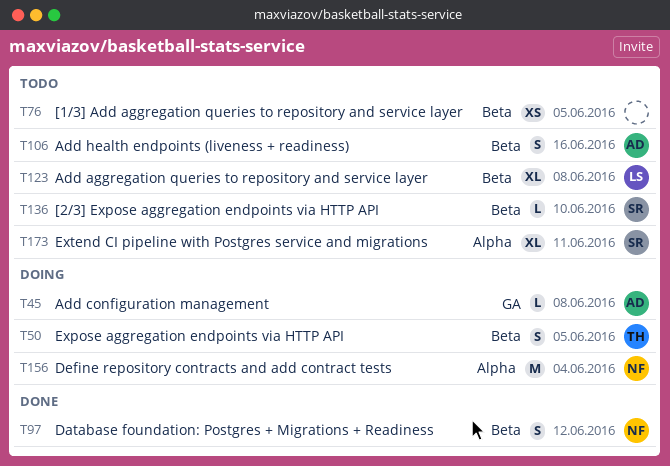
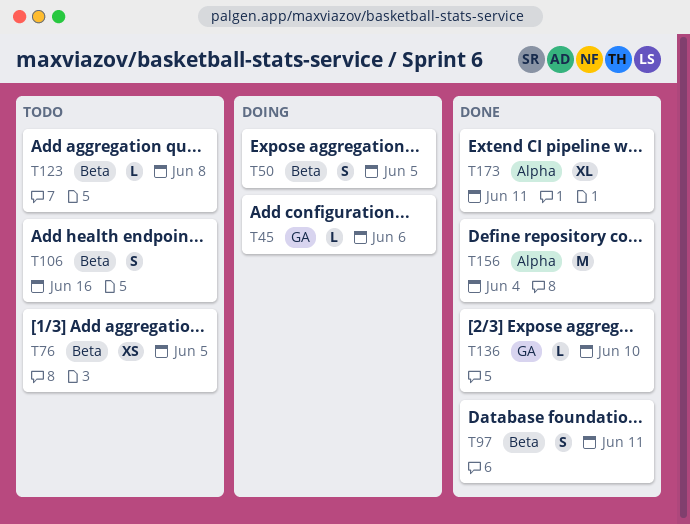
T45, due: Jun 8 -> Jun 6
T97, due: Jun 12 -> Jun 11
T123, estimate: XL -> L
T136, status: Todo -> Done
T136, label: Beta -> GA
T156, status: Doing -> Done
T173, status: Todo -> Done

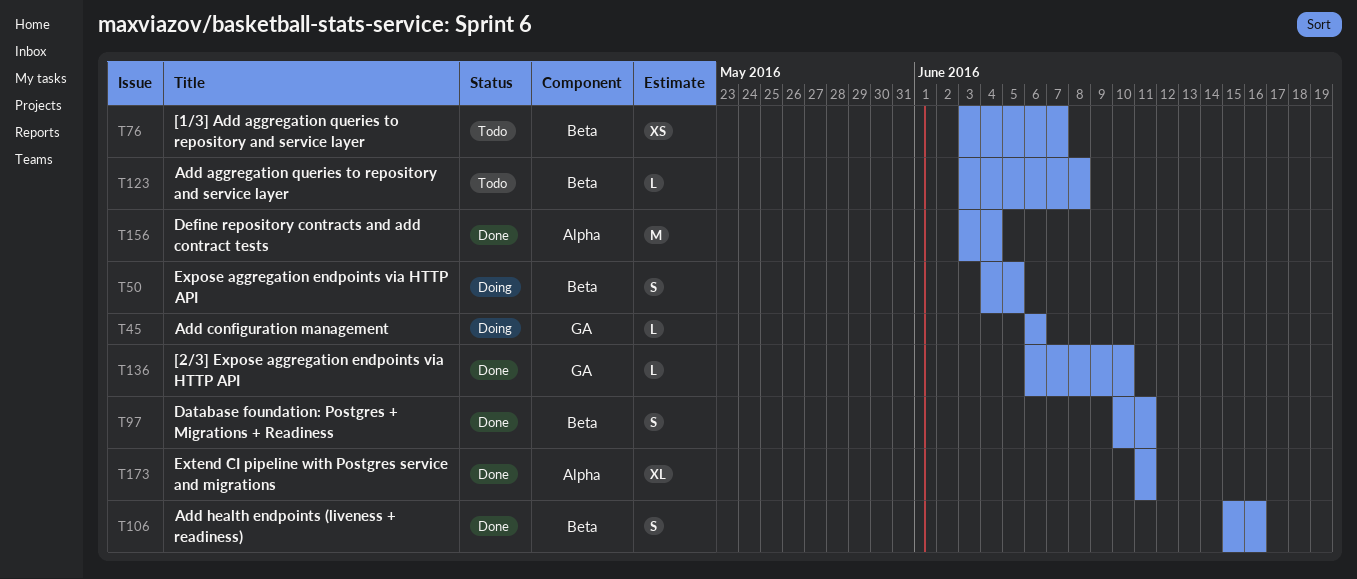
T76, due: Jun 5 -> Jun 7
T106, status: Todo -> Done

